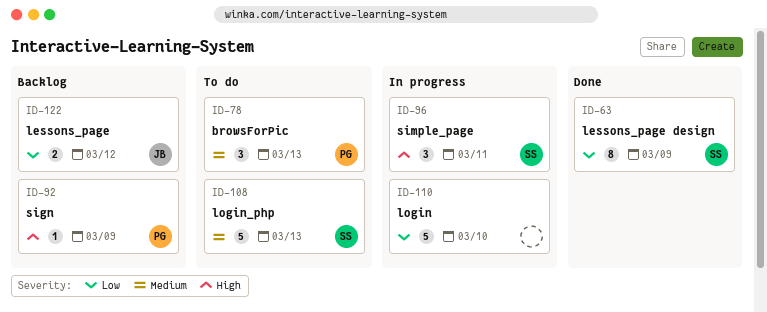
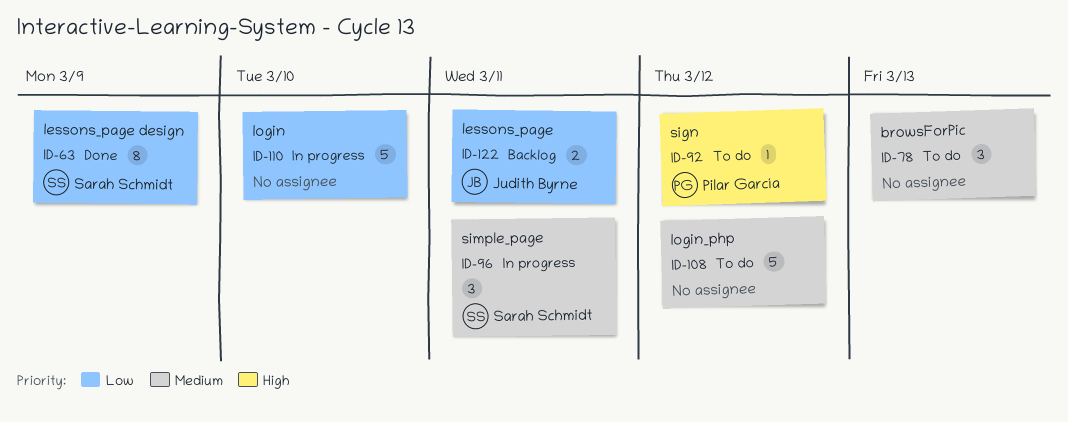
ID-78, owner: Pilar García -> none
ID-92, status: Backlog -> To do
ID-92, due: Mar 9 -> Mar 12
ID-96, priority: High -> Medium
ID-108, owner: Sarah Schmidt -> none
ID-108, due: Mar 13 -> Mar 12
ID-122, due: Mar 12 -> Mar 11

